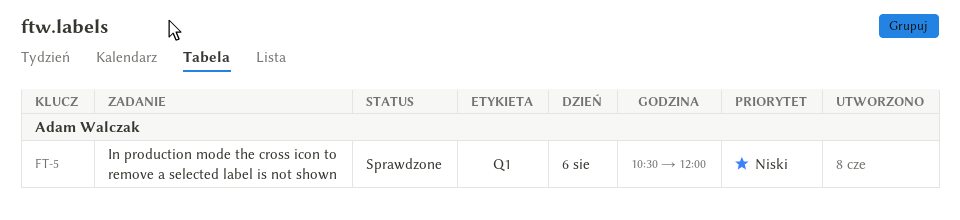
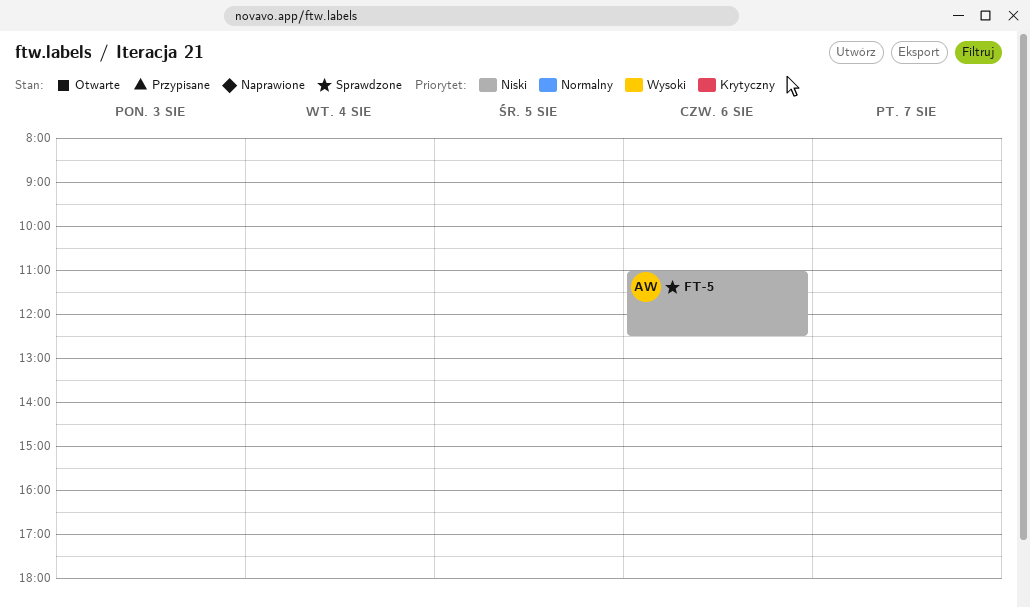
FT-5, begins: 10:30 -> 11:00
FT-5, ends: 12:00 -> 12:30

